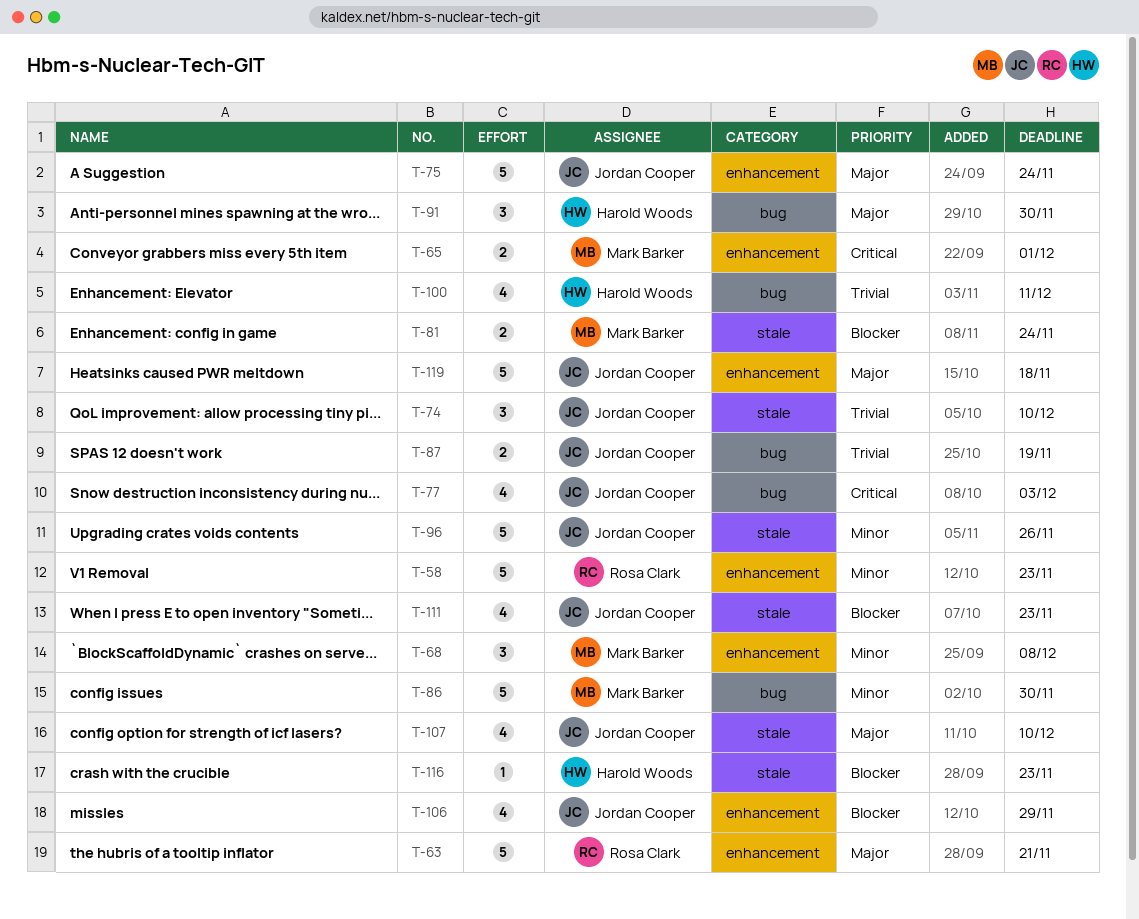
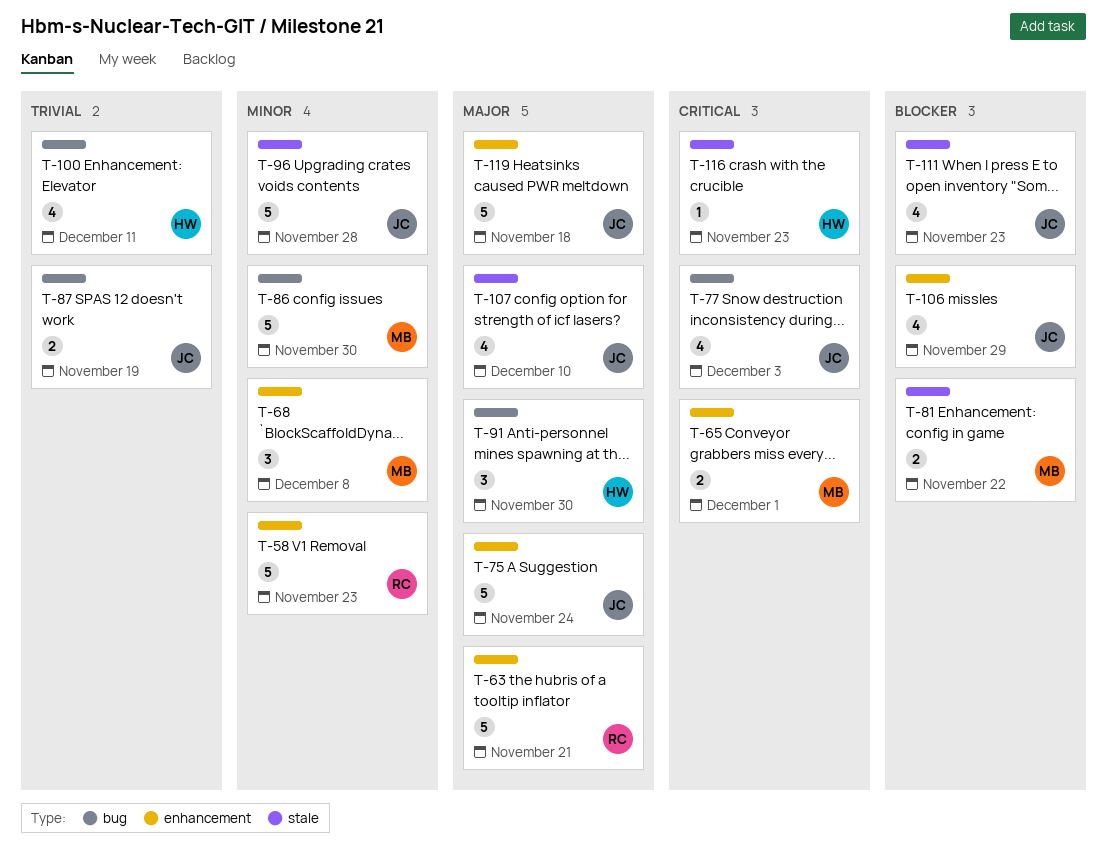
T-74: present -> none
T-81, due: Nov 24 -> Nov 22
T-96, due: Nov 26 -> Nov 28
T-116, priority: Blocker -> Critical

